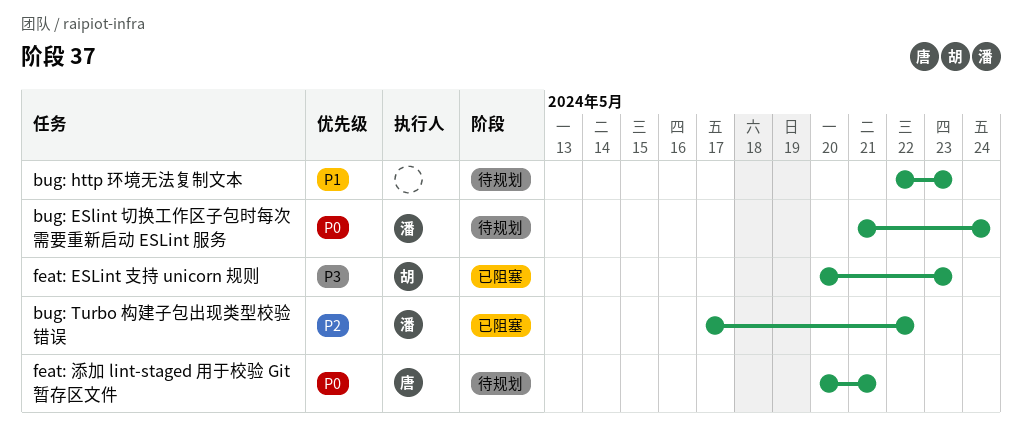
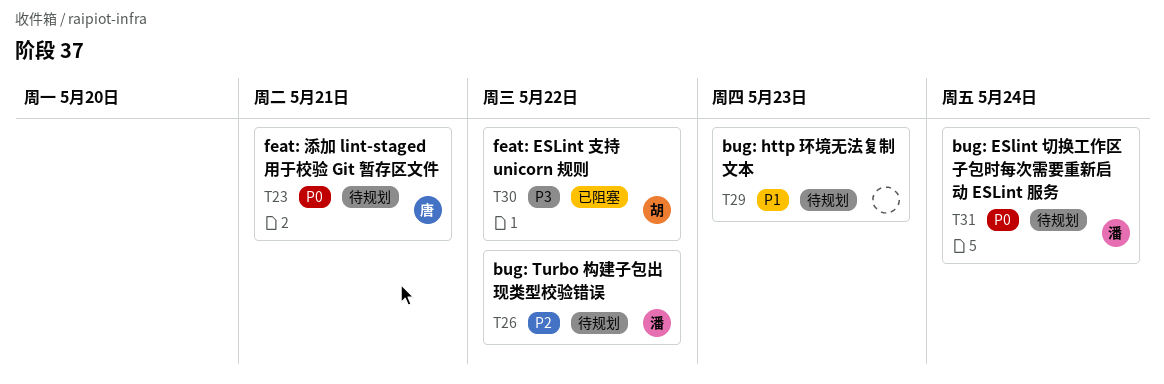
bug: Turbo 构建子包出现类型校验错误, status: 已阻塞 -> 待规划
feat: ESLint 支持 unicorn 规则, due: May 23 -> May 22

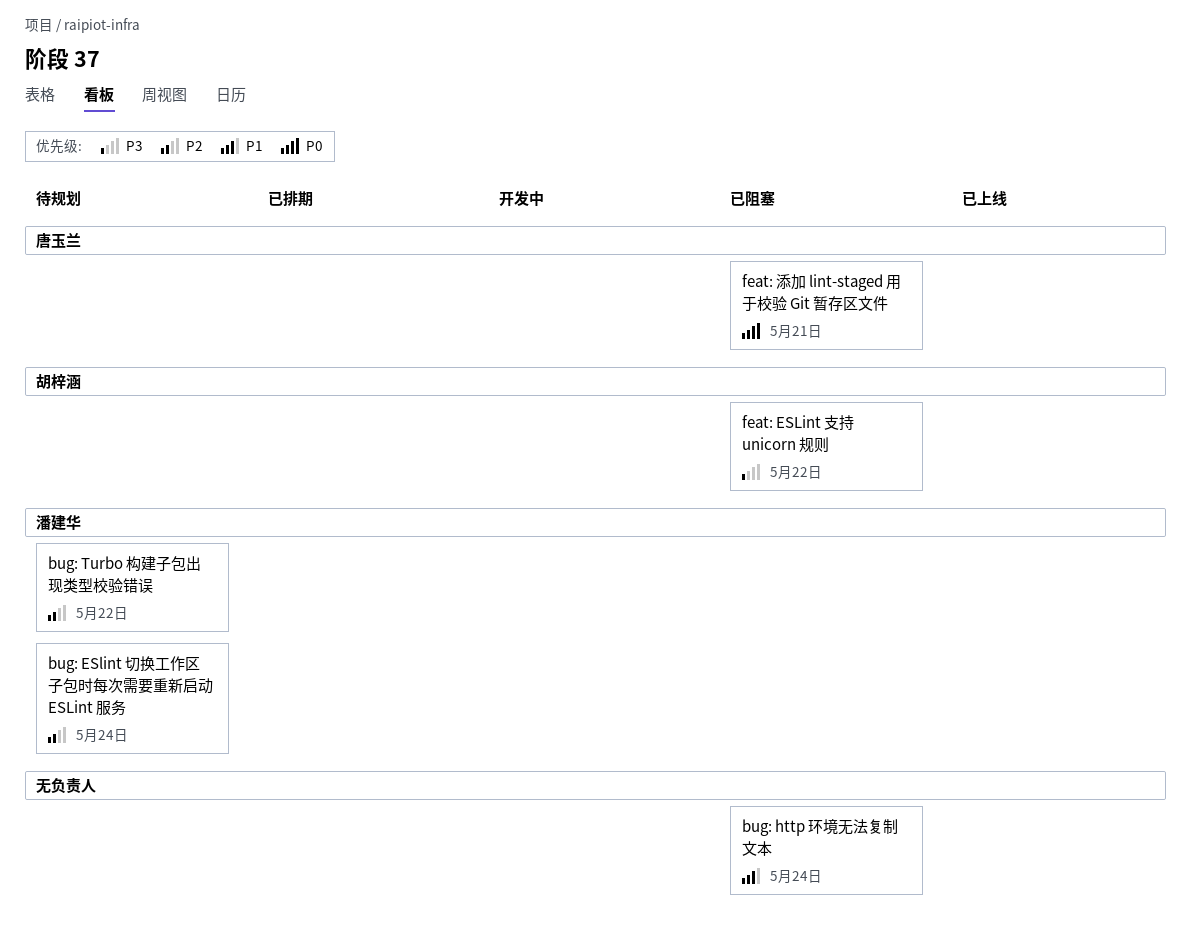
bug: ESlint 切换工作区子包时每次需要重新启动 ESLint 服务, priority: P0 -> P2
bug: http 环境无法复制文本, status: 待规划 -> 已阻塞
bug: http 环境无法复制文本, due: May 23 -> May 24
feat: 添加 lint-staged 用于校验 Git 暂存区文件, status: 待规划 -> 已阻塞

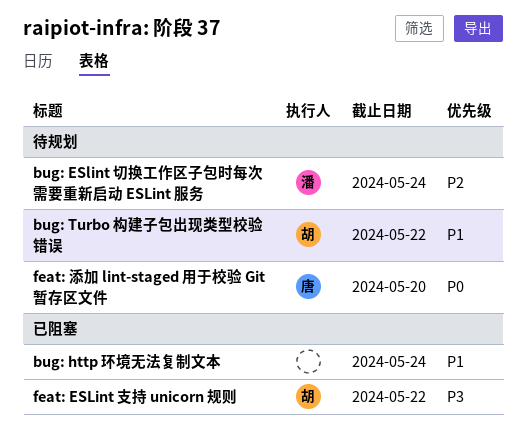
bug: Turbo 构建子包出现类型校验错误, owner: 潘建华 -> 胡梓涵
bug: Turbo 构建子包出现类型校验错误, priority: P2 -> P1
feat: 添加 lint-staged 用于校验 Git 暂存区文件, status: 已阻塞 -> 待规划
feat: 添加 lint-staged 用于校验 Git 暂存区文件, due: May 21 -> May 20

